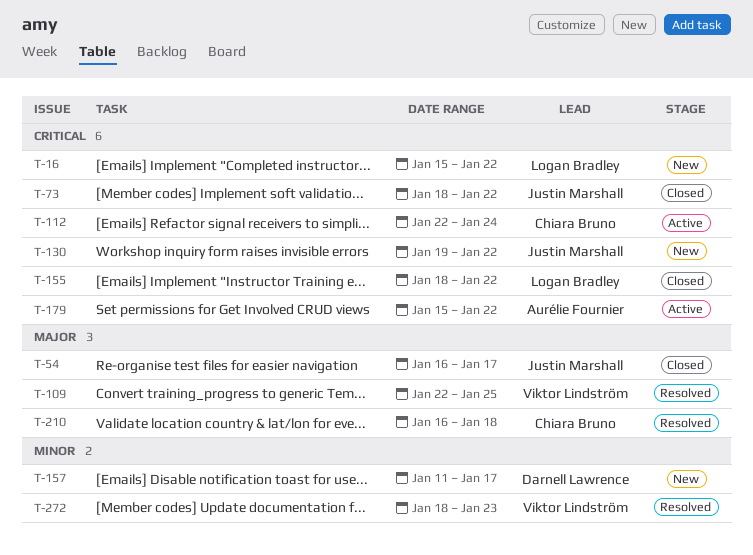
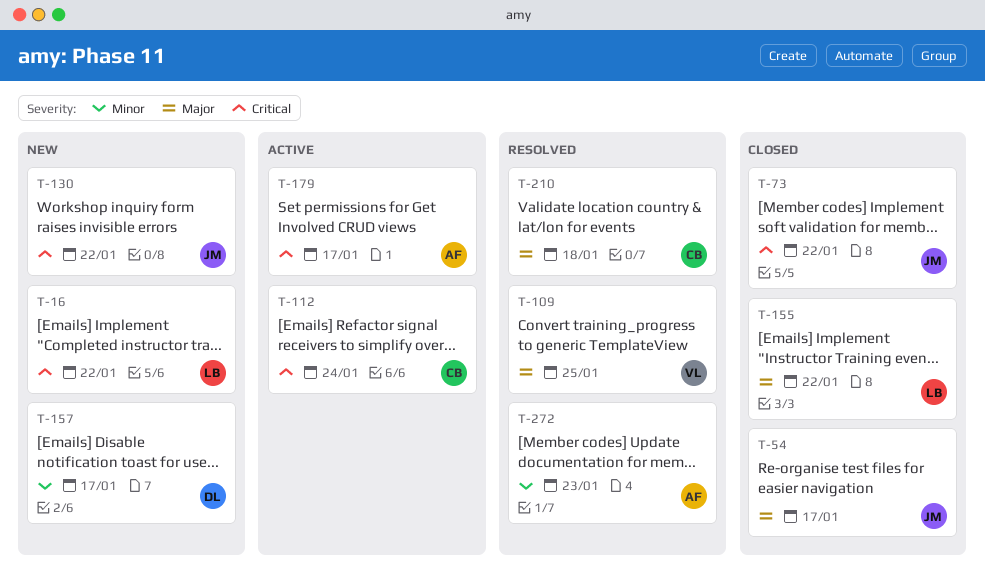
T-155, priority: Critical -> Major
T-179, due: Jan 22 -> Jan 17
T-272, owner: Viktor Lindström -> Aurélie Fournier

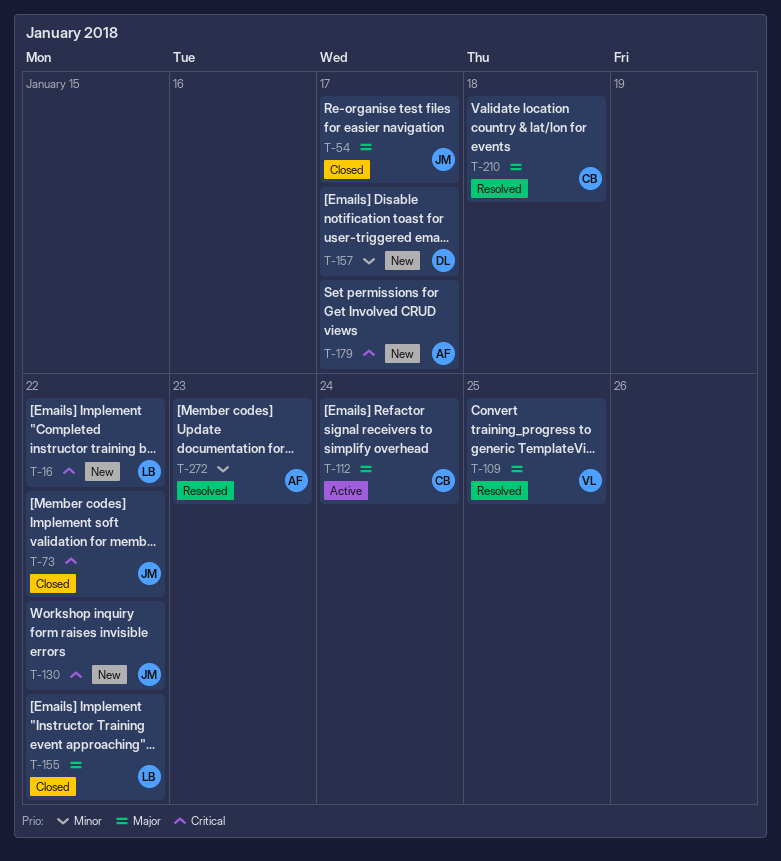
T-112, priority: Critical -> Major
T-179, status: Active -> New

